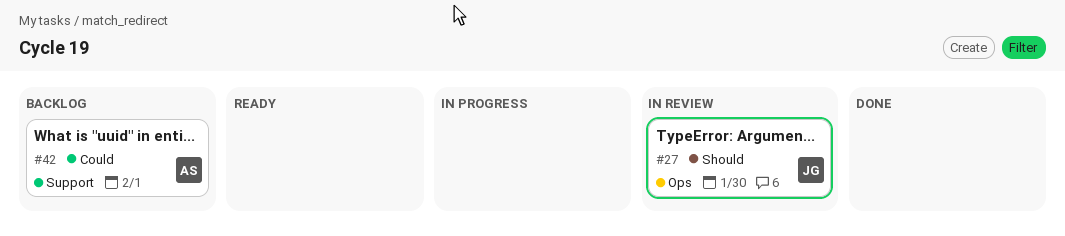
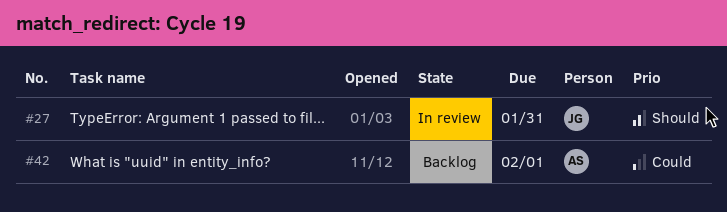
#27, due: Jan 30 -> Jan 31

